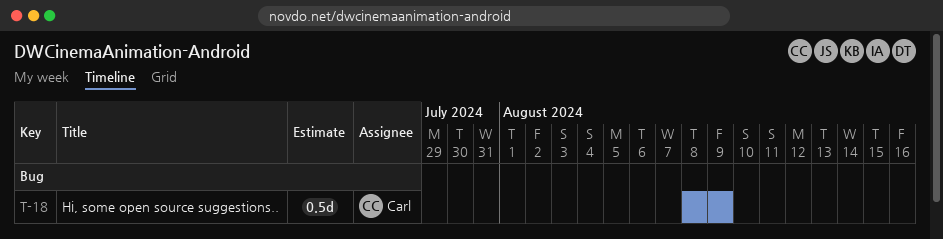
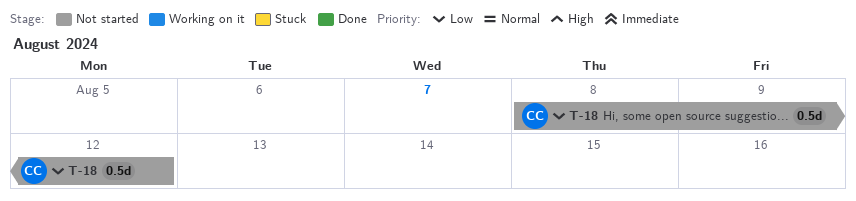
T-18, due: Aug 9 -> Aug 12

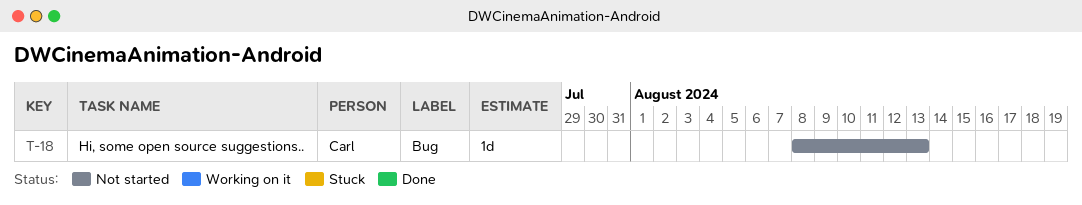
T-18, estimate: 0.5d -> 1d
T-18, due: Aug 12 -> Aug 13

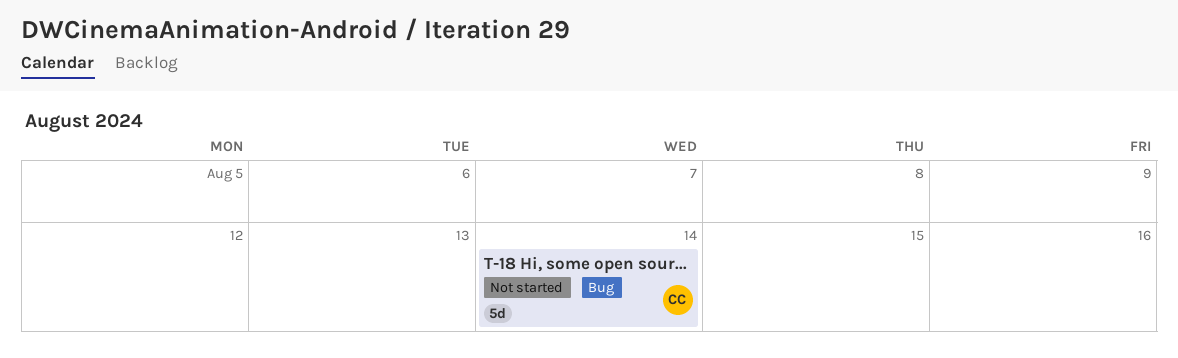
T-18, estimate: 1d -> 5d
T-18, due: Aug 13 -> Aug 14

